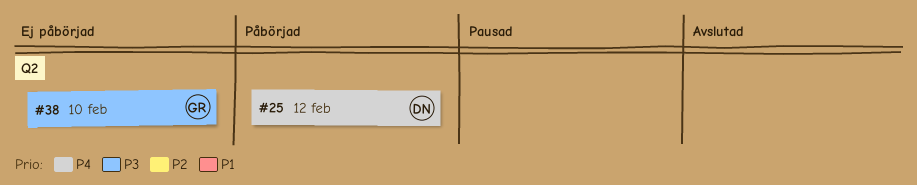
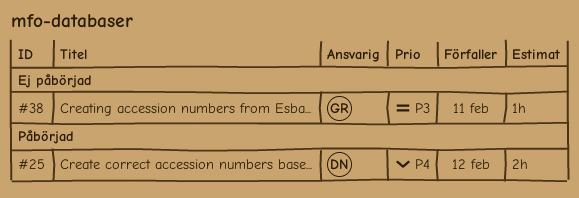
#38, due: Feb 10 -> Feb 11

